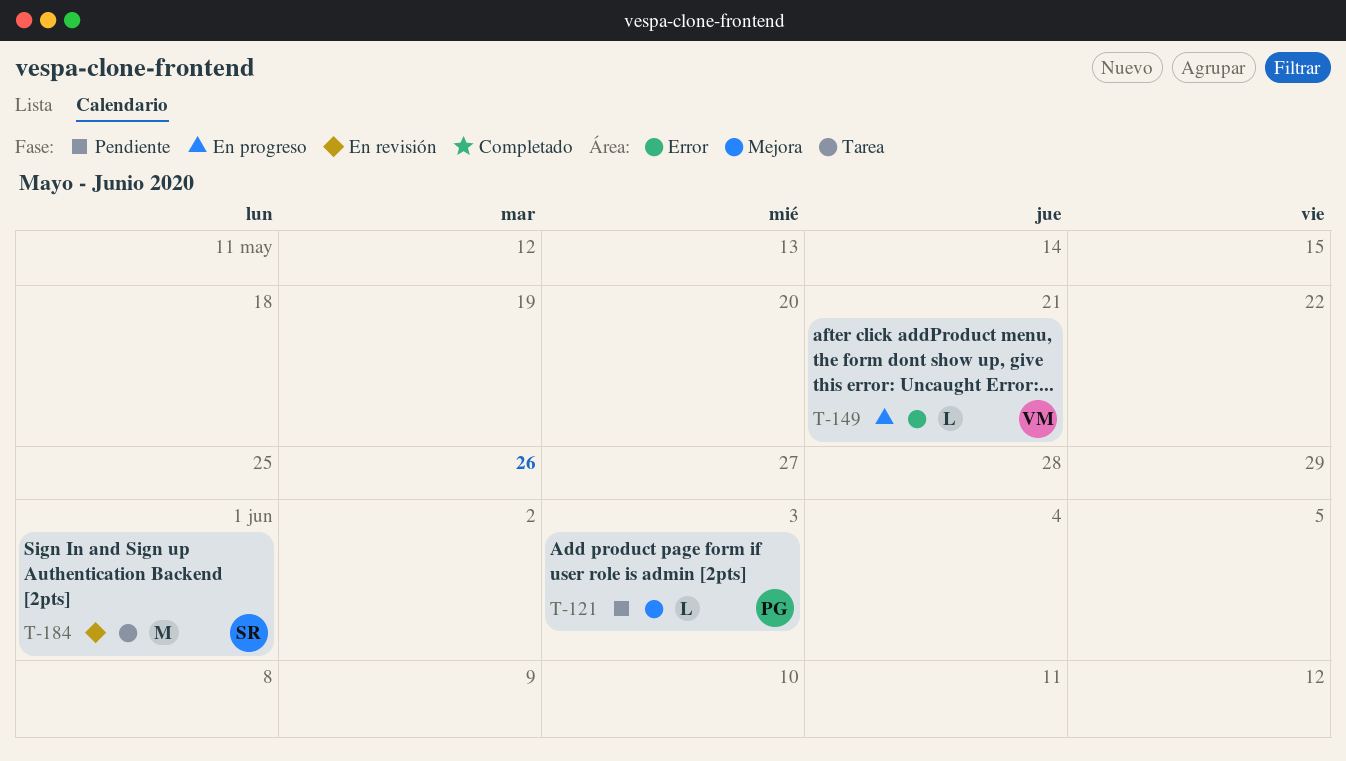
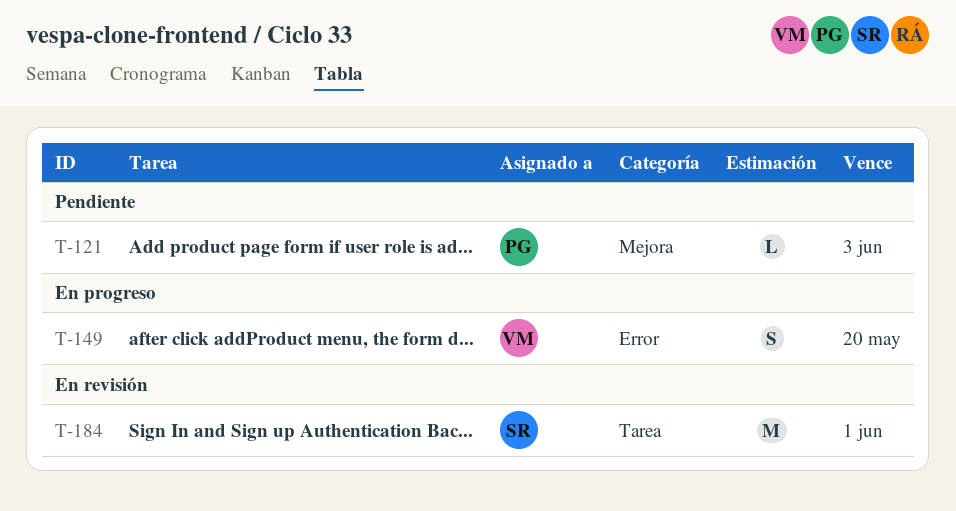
T-149, estimate: L -> S
T-149, due: May 21 -> May 20

